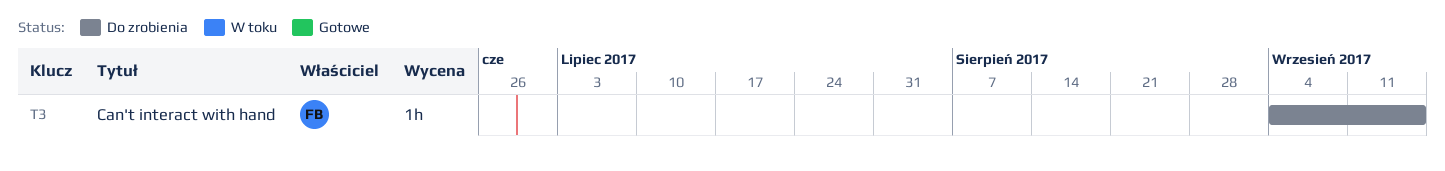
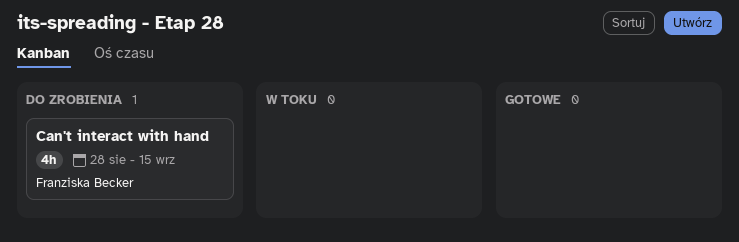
Can't interact with hand, estimate: 1h -> 4h
Can't interact with hand, start: Sep 4 -> Aug 28

